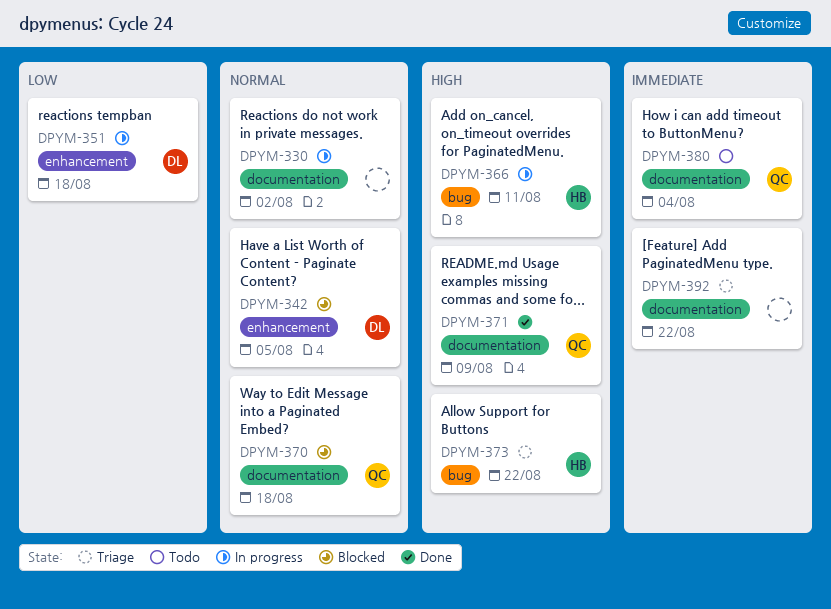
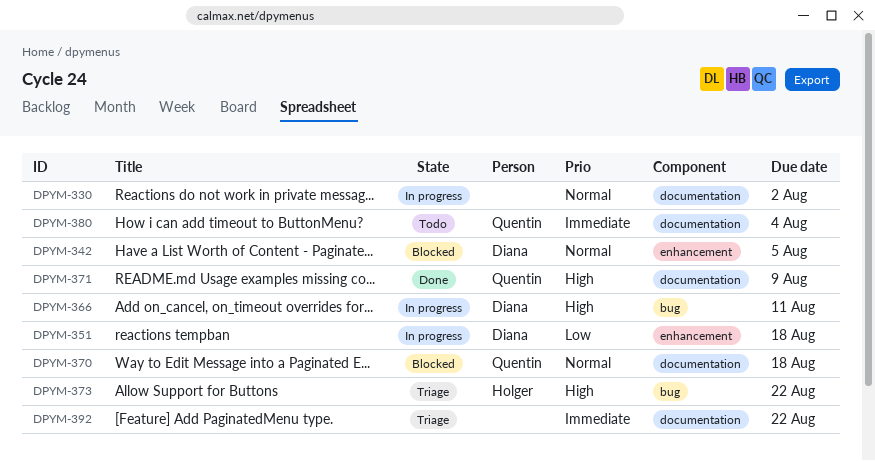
DPYM-366, owner: Holger -> Diana

